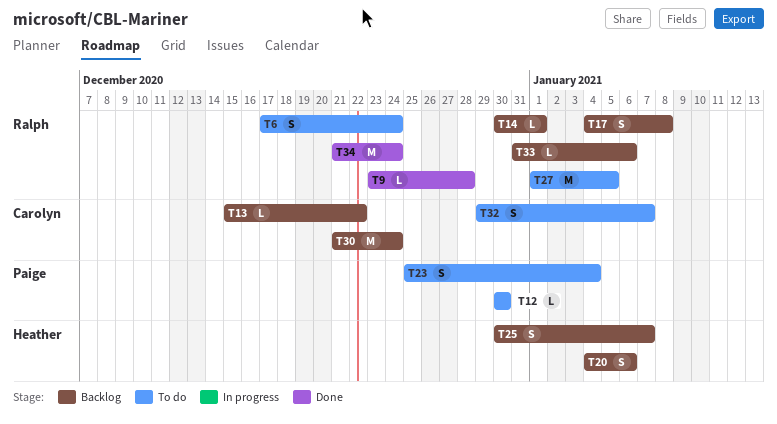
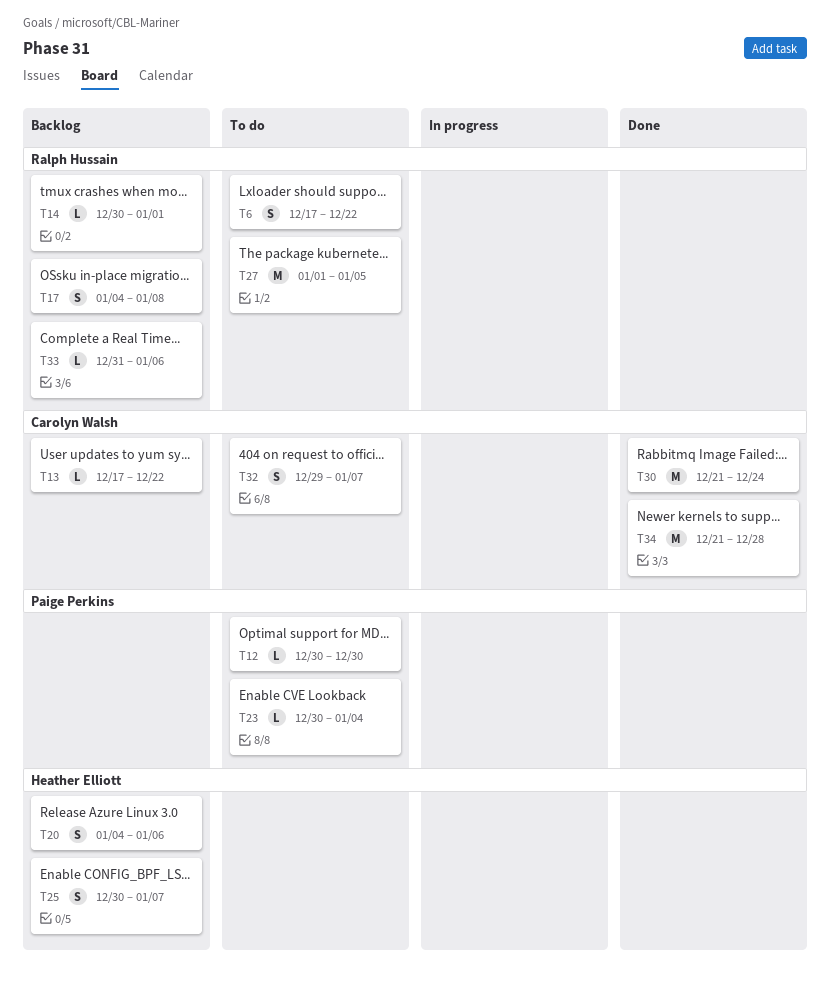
T6, due: Dec 24 -> Dec 22
T9: present -> none
T13, start: Dec 15 -> Dec 17
T23, estimate: S -> L
T23, start: Dec 25 -> Dec 30
T30, status: Backlog -> Done
T34, owner: Ralph Hussain -> Carolyn Walsh
T34, due: Dec 24 -> Dec 28

